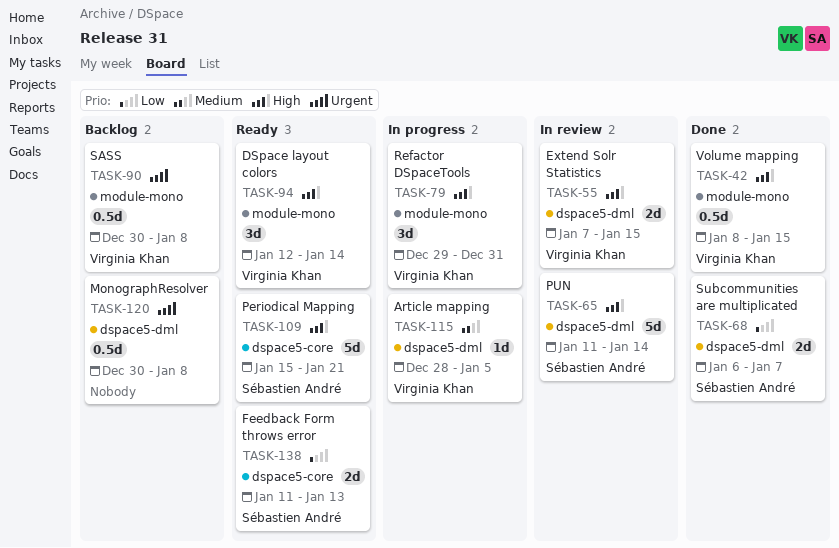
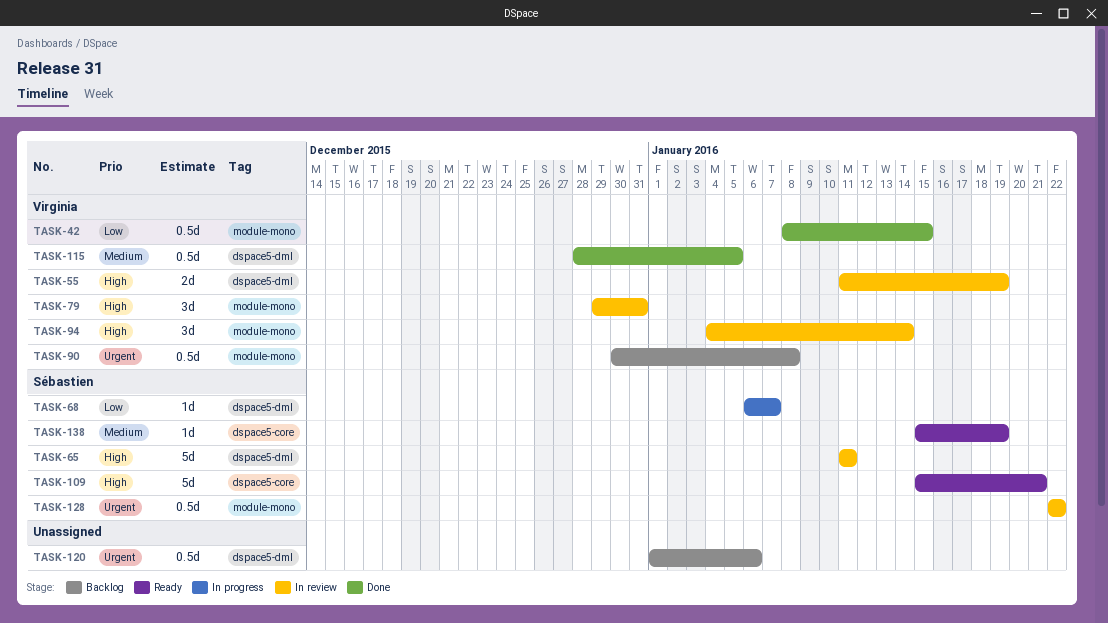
TASK-42, priority: High -> Low
TASK-55, start: Jan 7 -> Jan 11
TASK-55, due: Jan 15 -> Jan 19
TASK-65, due: Jan 14 -> Jan 11
TASK-68, status: Done -> In progress
TASK-68, estimate: 2d -> 1d
TASK-79, status: In progress -> In review
TASK-94, status: Ready -> In review
TASK-94, start: Jan 12 -> Jan 4
TASK-115, status: In progress -> Done
TASK-115, estimate: 1d -> 0.5d
TASK-120, start: Dec 30 -> Jan 1
TASK-120, due: Jan 8 -> Jan 6
TASK-128: none -> present
TASK-138, priority: Low -> Medium
TASK-138, estimate: 2d -> 1d
TASK-138, start: Jan 11 -> Jan 15
TASK-138, due: Jan 13 -> Jan 19

